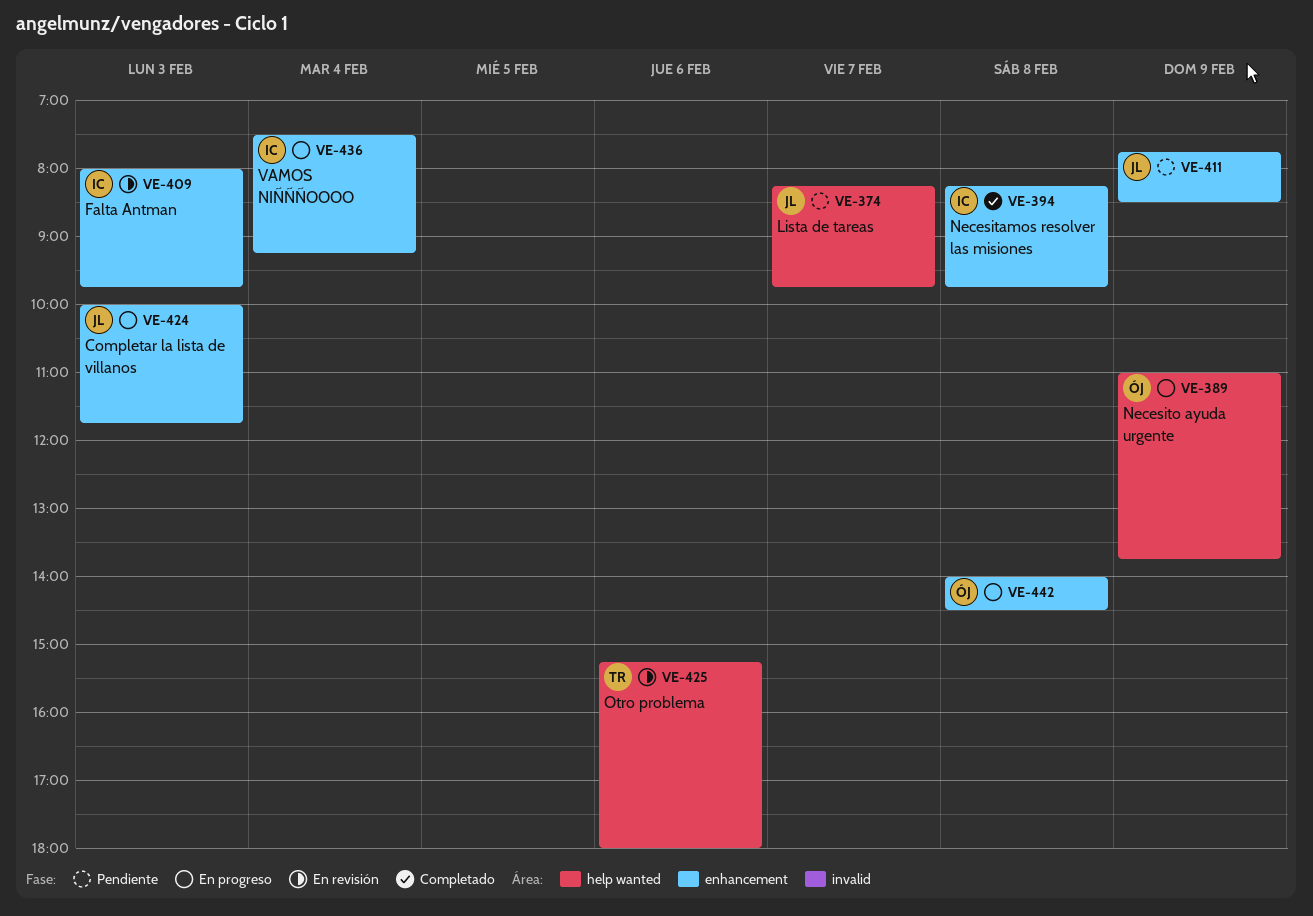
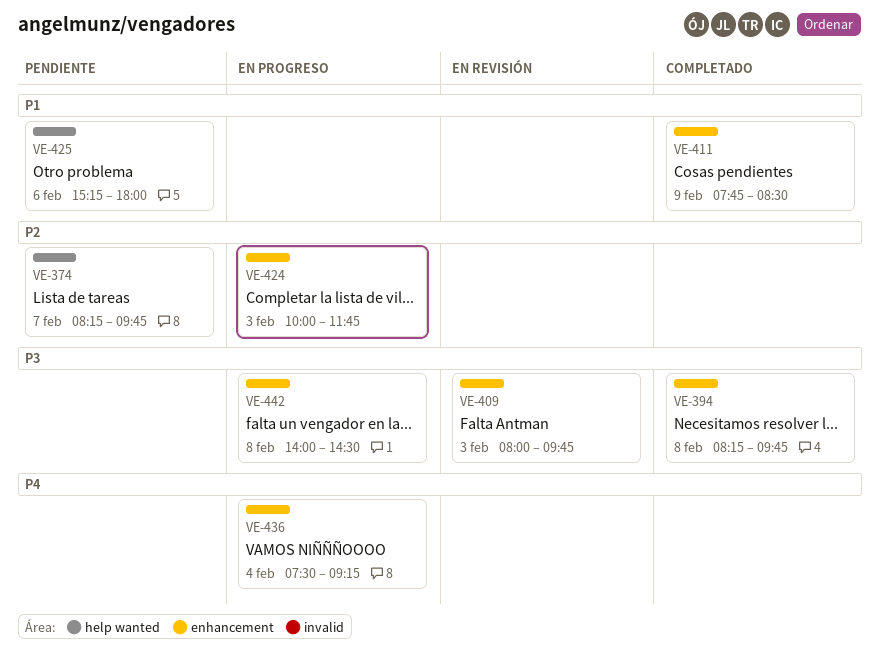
VE-389: present -> none
VE-411, status: Pendiente -> Completado
VE-425, status: En revisión -> Pendiente

